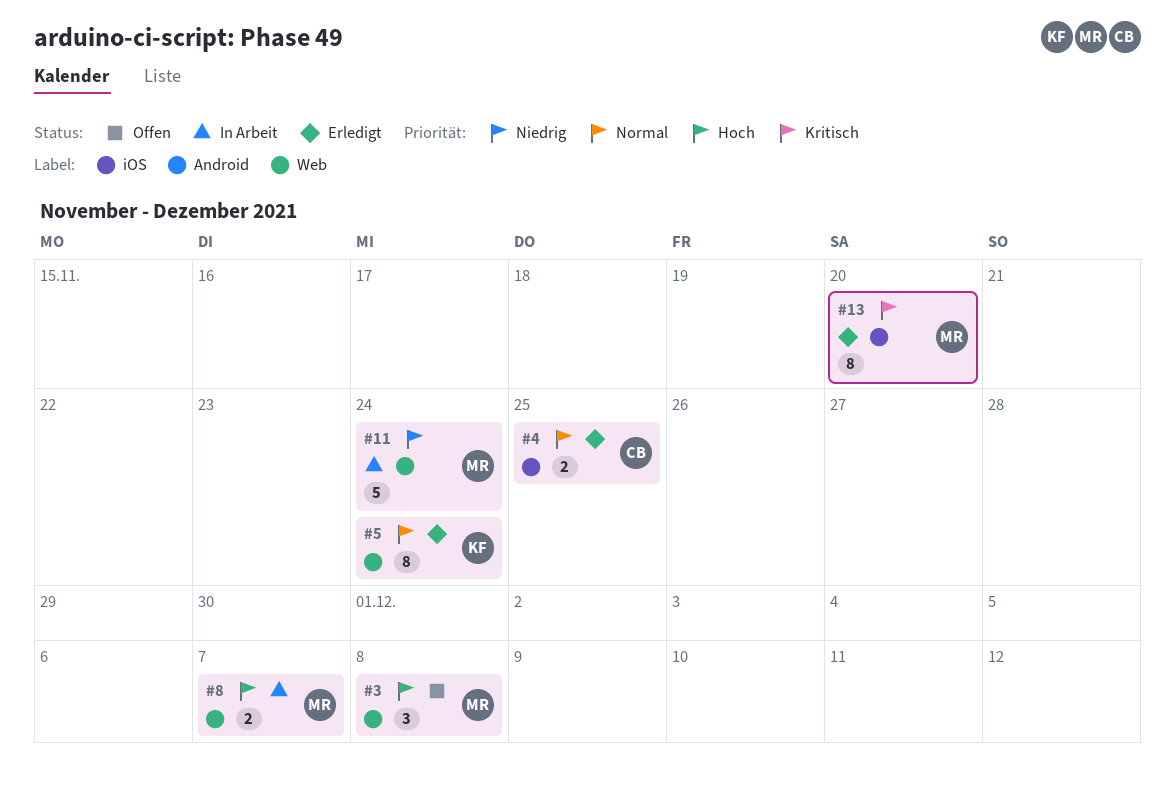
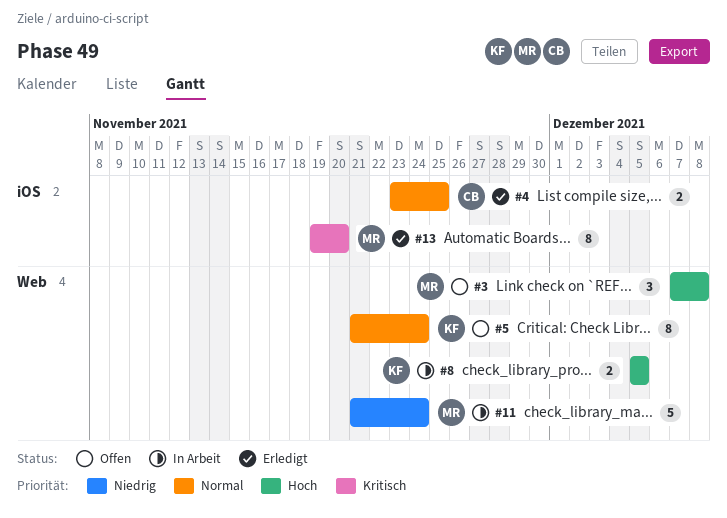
#5, status: Erledigt -> Offen
#8, owner: MR -> KF
#8, due: Dec 7 -> Dec 5

